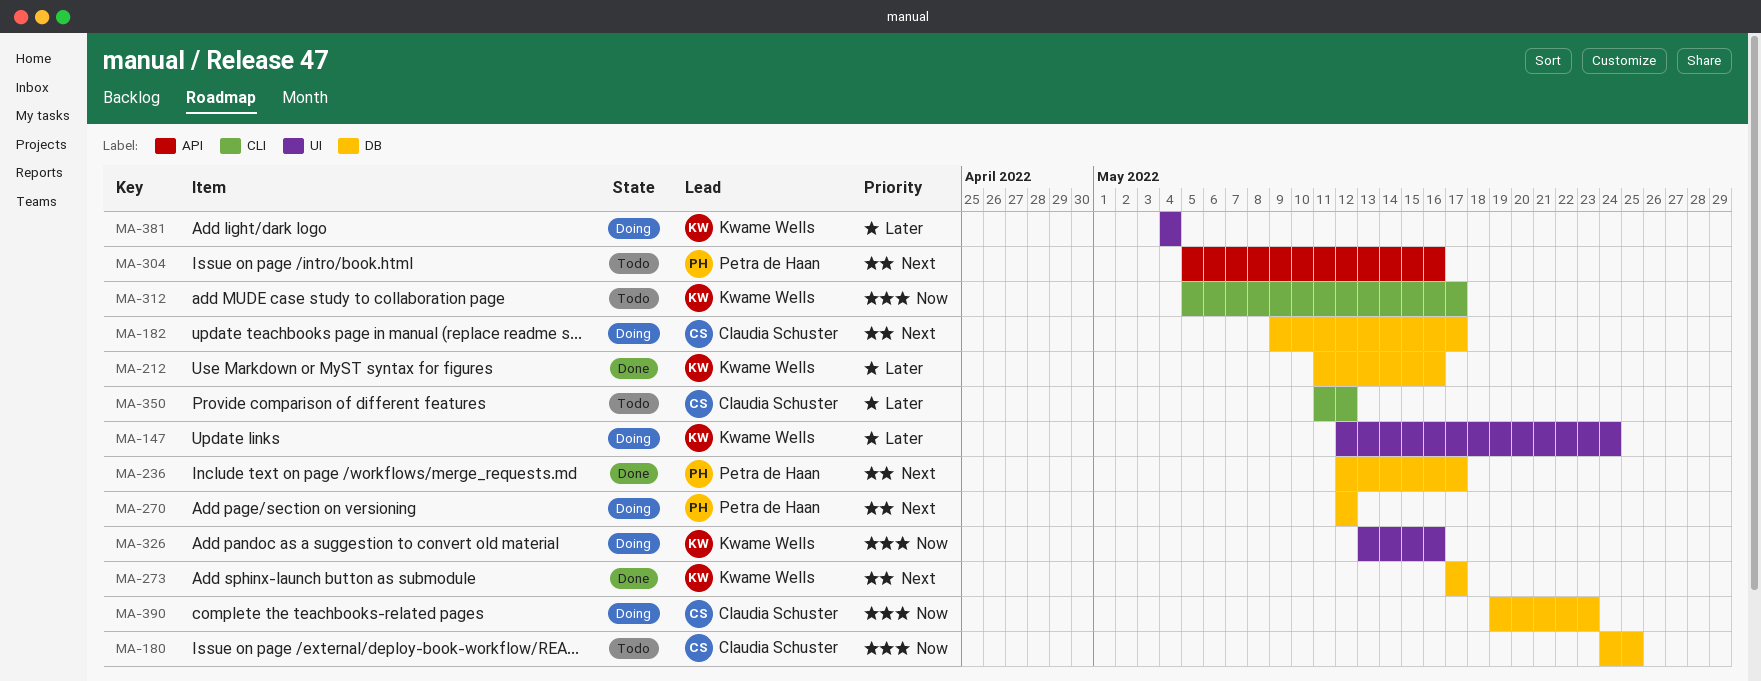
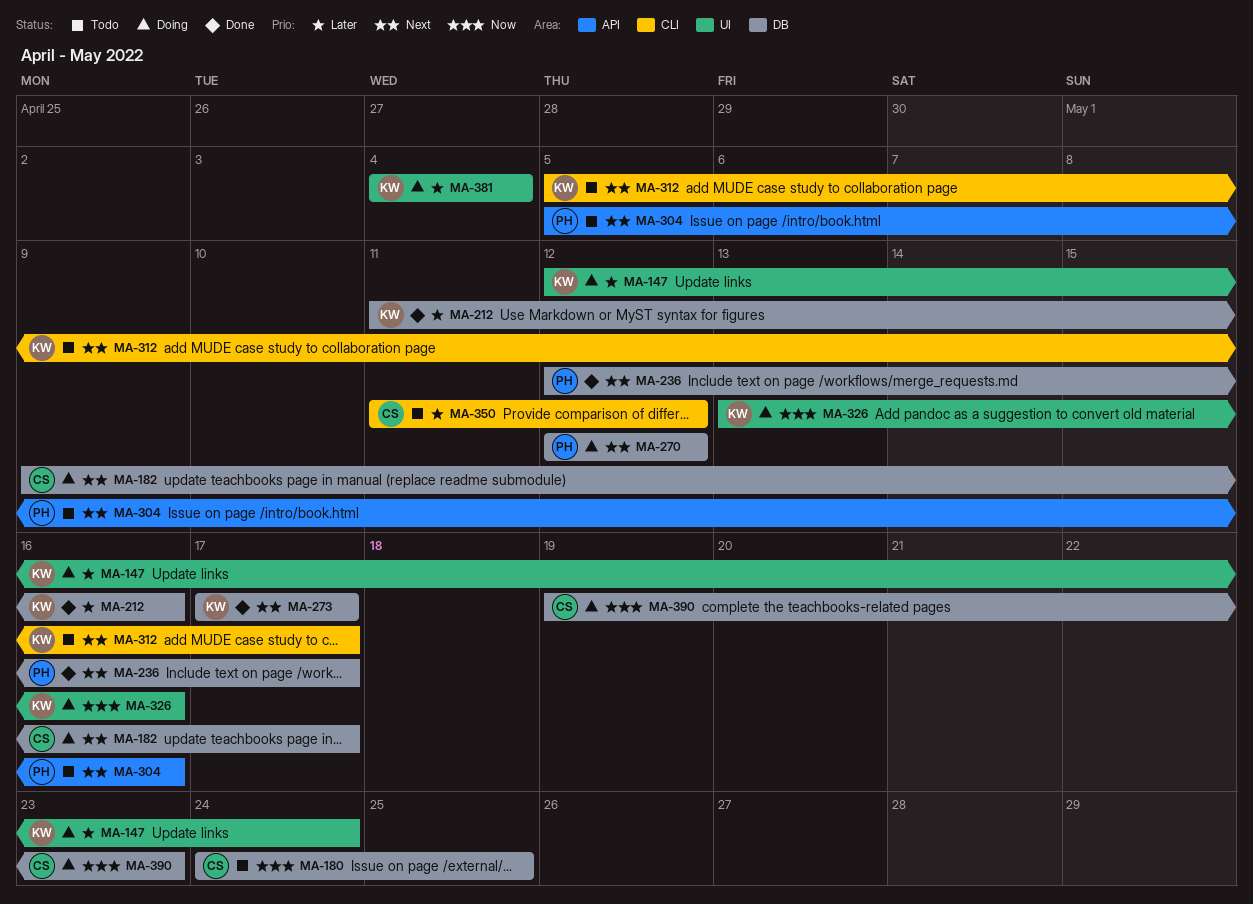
MA-312, priority: Now -> Next

